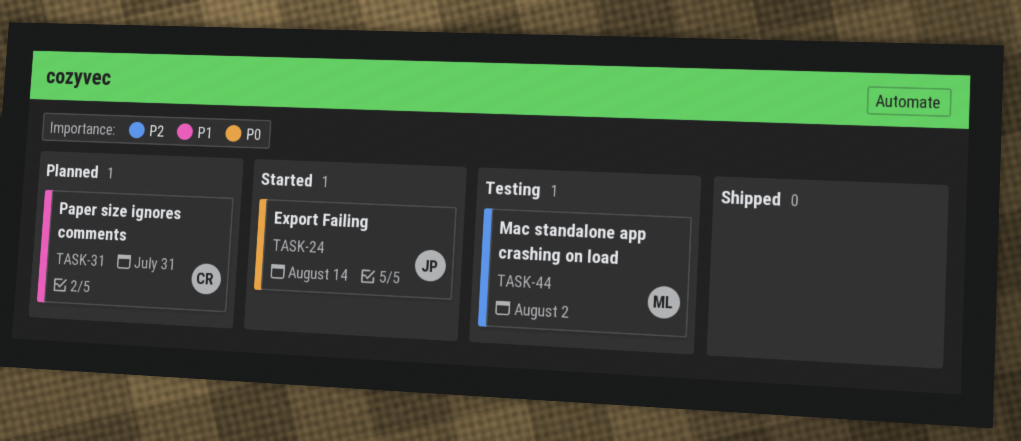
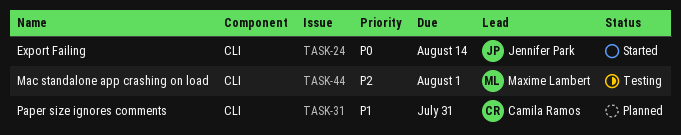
TASK-44, due: Aug 2 -> Aug 1

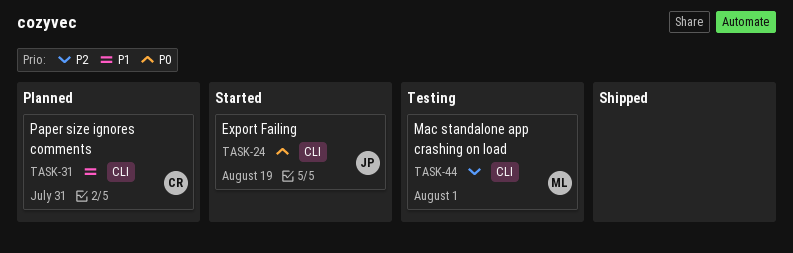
TASK-24, due: Aug 14 -> Aug 19

